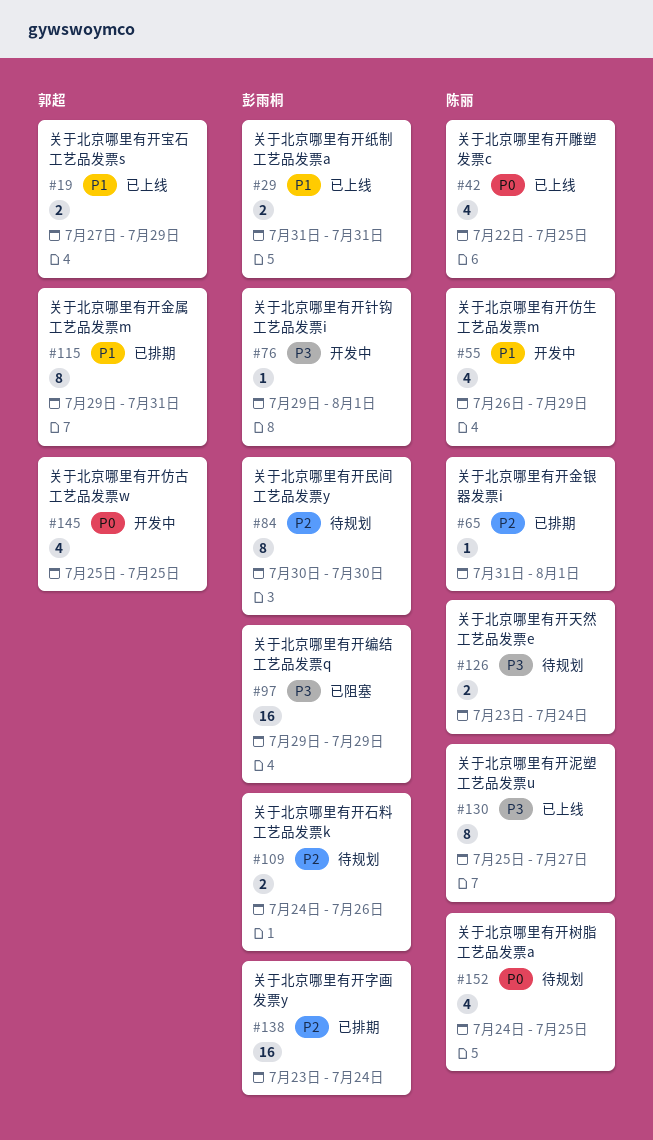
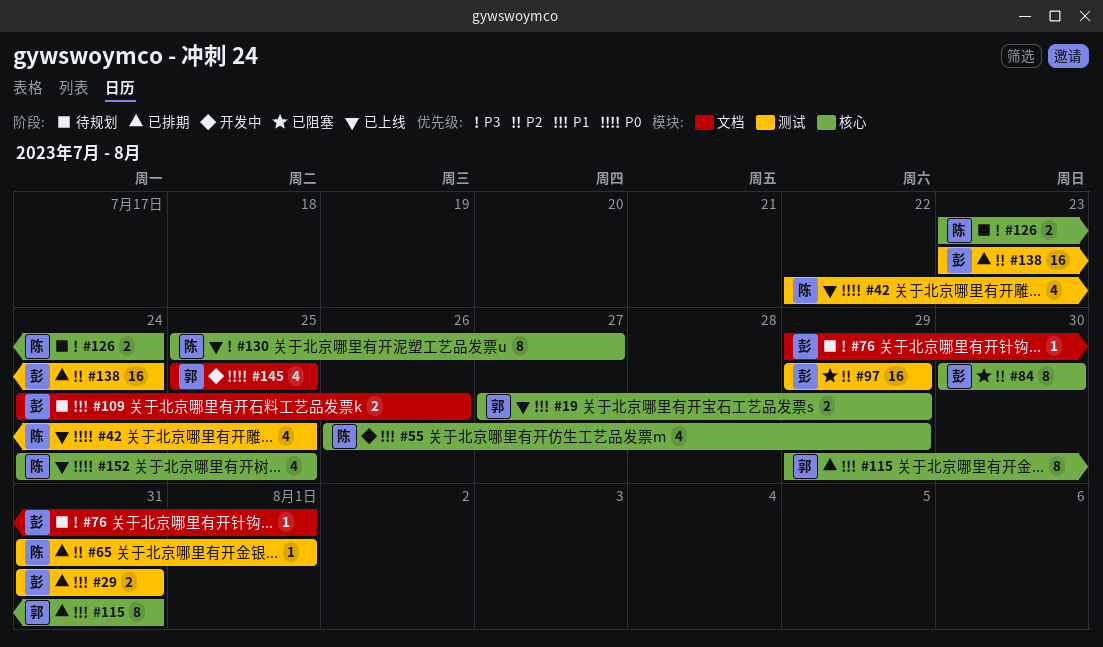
#29, status: 已上线 -> 已排期
#76, status: 开发中 -> 待规划
#84, status: 待规划 -> 已阻塞
#97, priority: P3 -> P2
#109, priority: P2 -> P1
#152, status: 待规划 -> 已上线

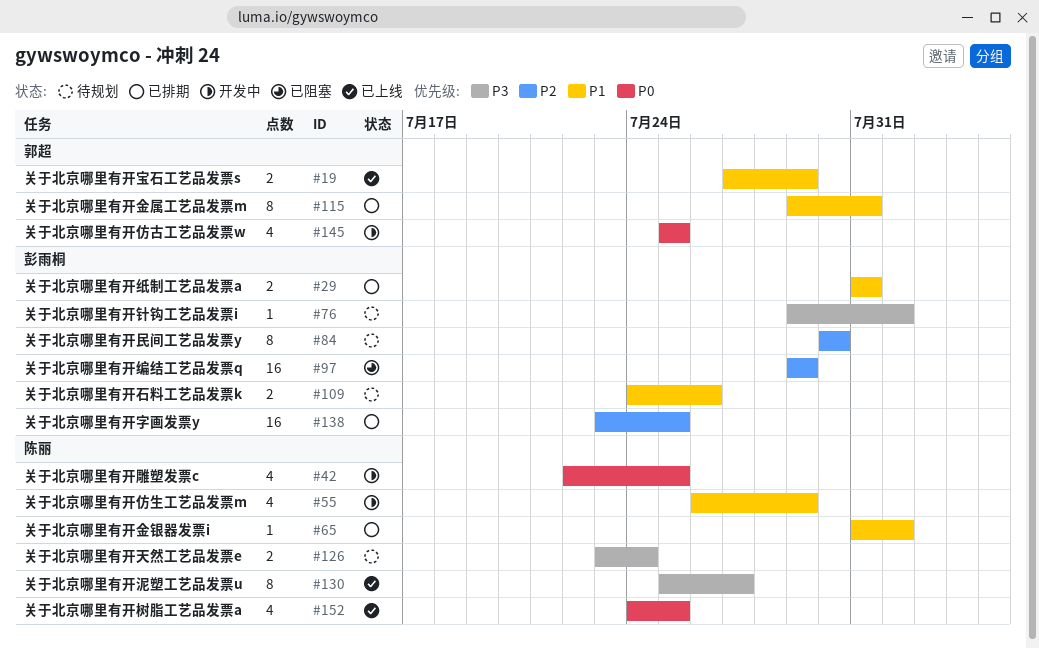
#42, status: 已上线 -> 开发中
#65, priority: P2 -> P1
#84, status: 已阻塞 -> 待规划
#138, due: Jul 24 -> Jul 25

